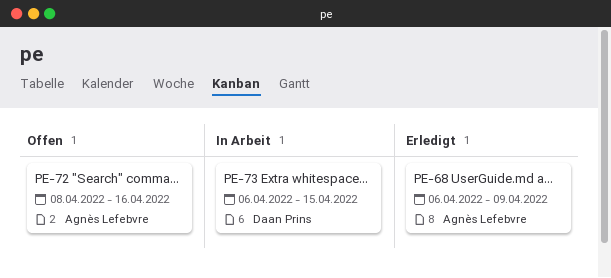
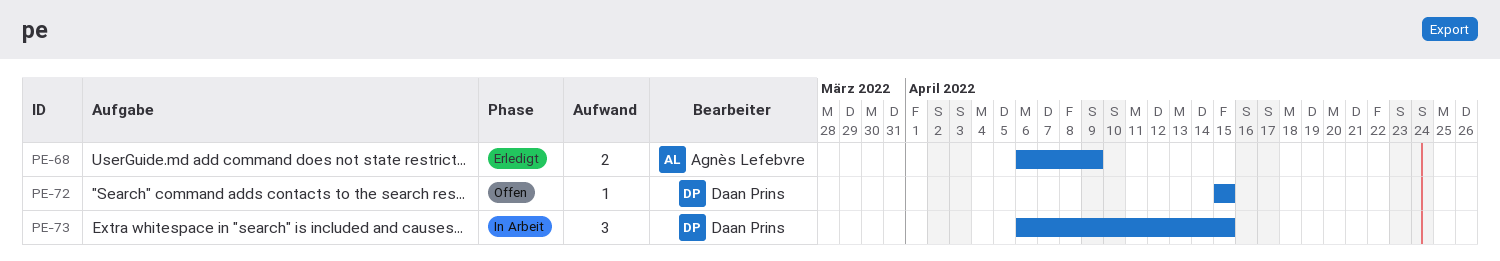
PE-72, owner: Agnès Lefebvre -> Daan Prins
PE-72, start: Apr 8 -> Apr 15
PE-72, due: Apr 16 -> Apr 15

